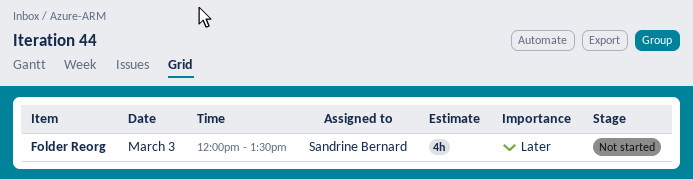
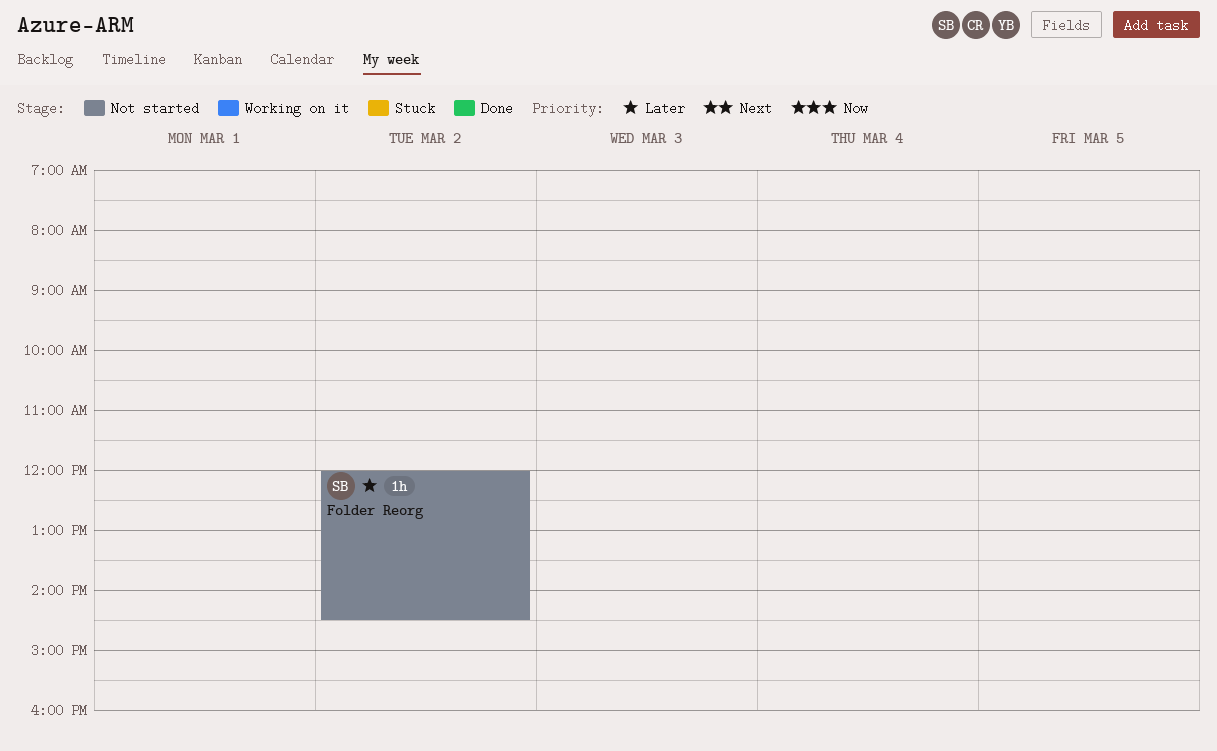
Folder Reorg, estimate: 4h -> 1h
Folder Reorg, day: Mar 3 -> Mar 2
Folder Reorg, ends: 13:30 -> 14:30

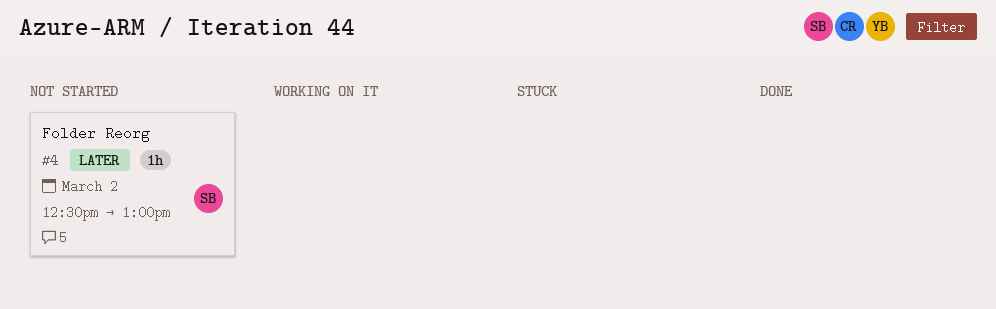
Folder Reorg, begins: 12:00 -> 12:30
Folder Reorg, ends: 14:30 -> 13:00

